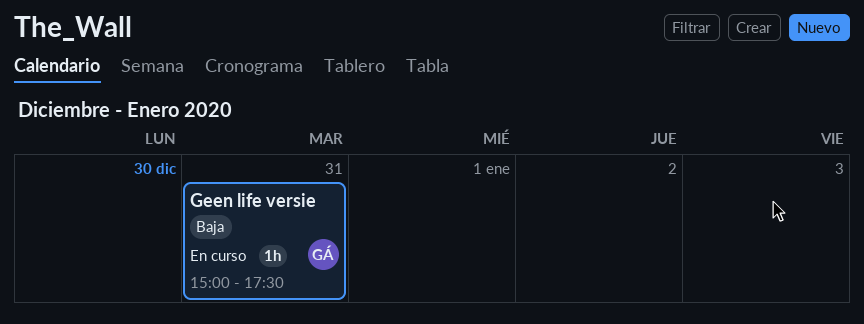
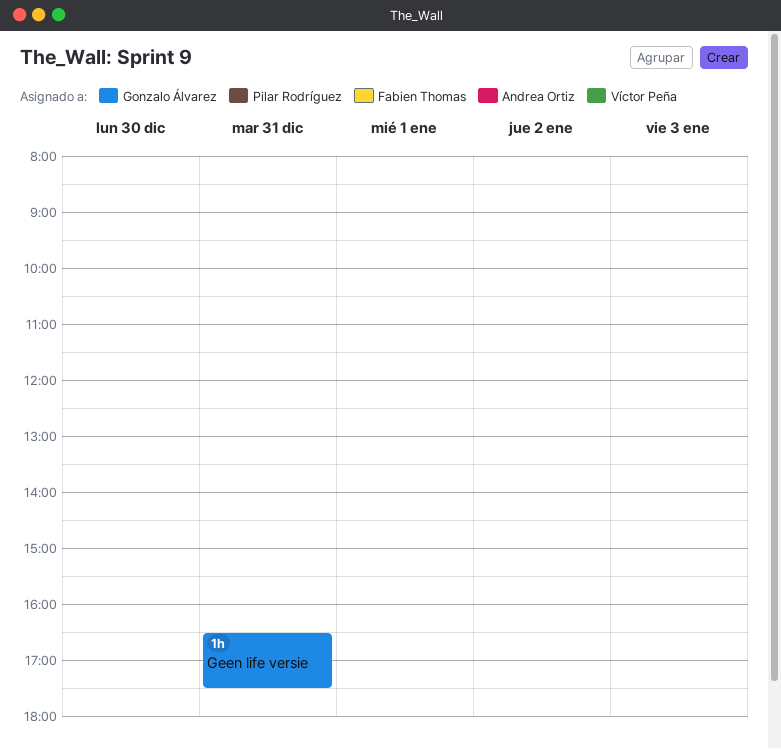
Geen life versie, begins: 15:00 -> 16:30

